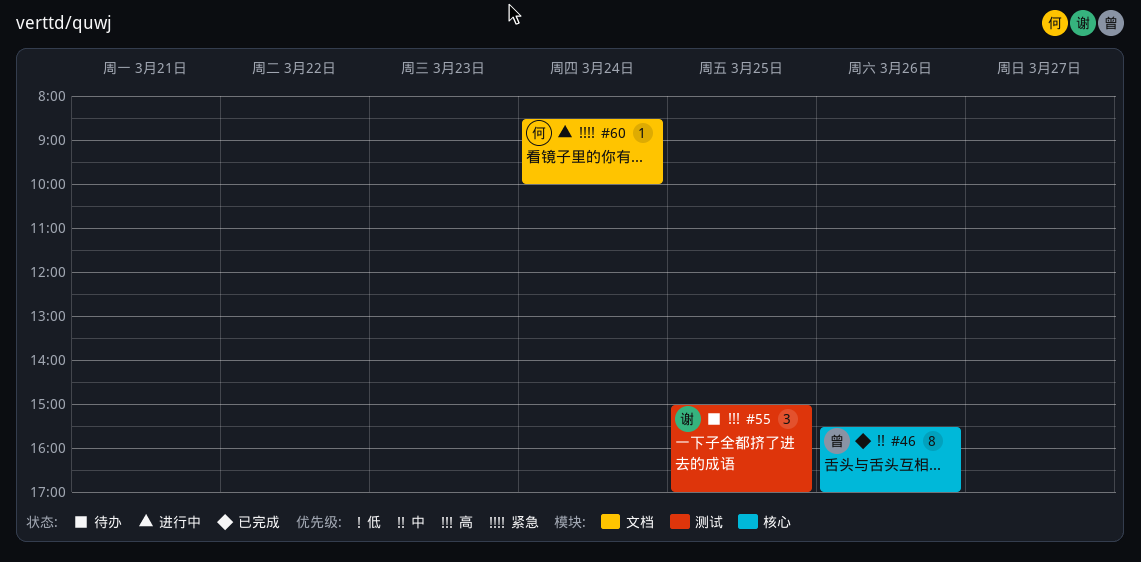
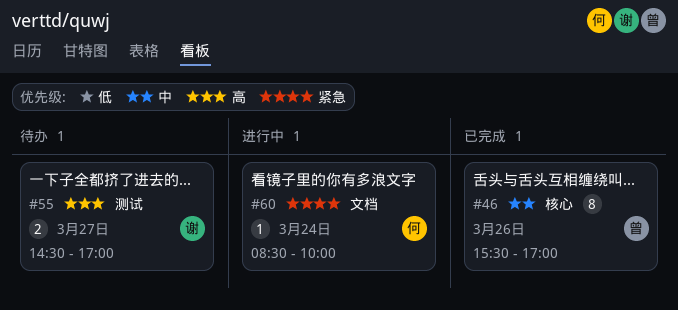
#55, estimate: 3 -> 2
#55, day: Mar 25 -> Mar 27
#55, begins: 15:00 -> 14:30

